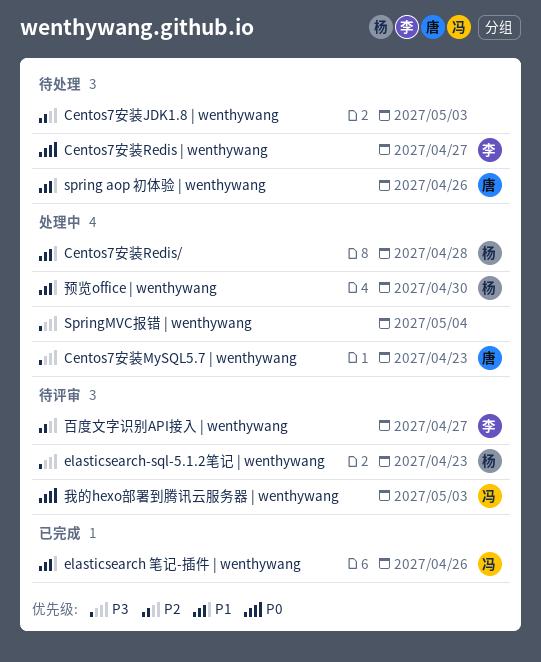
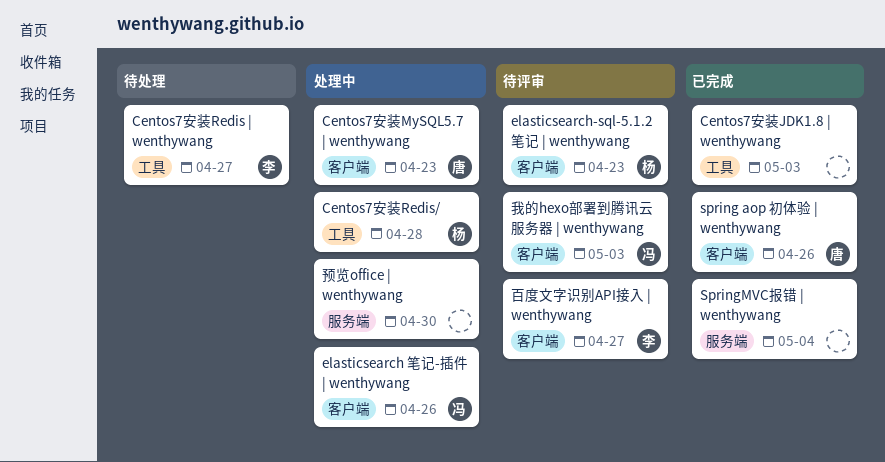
Centos7安装JDK1.8 | wenthywang, status: 待处理 -> 已完成
elasticsearch 笔记-插件 | wenthywang, status: 已完成 -> 处理中
spring aop 初体验 | wenthywang, status: 待处理 -> 已完成
SpringMVC报错 | wenthywang, status: 处理中 -> 已完成
预览office | wenthywang, owner: 杨 -> none

